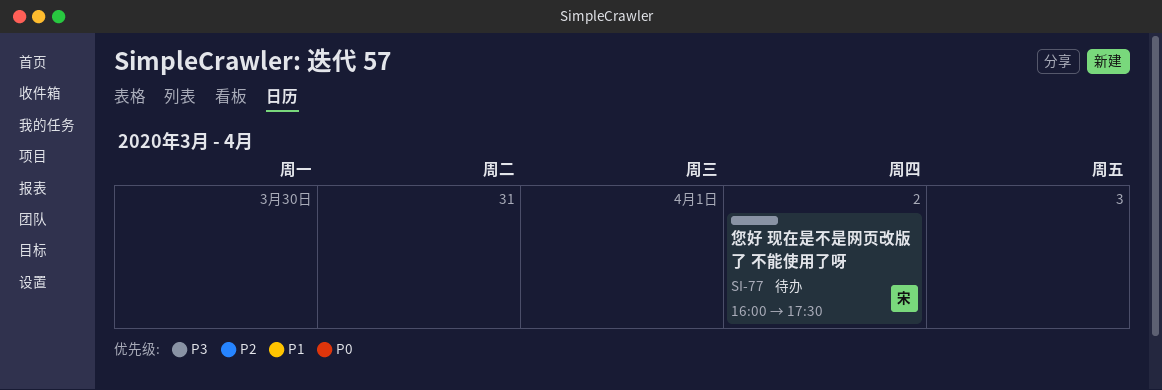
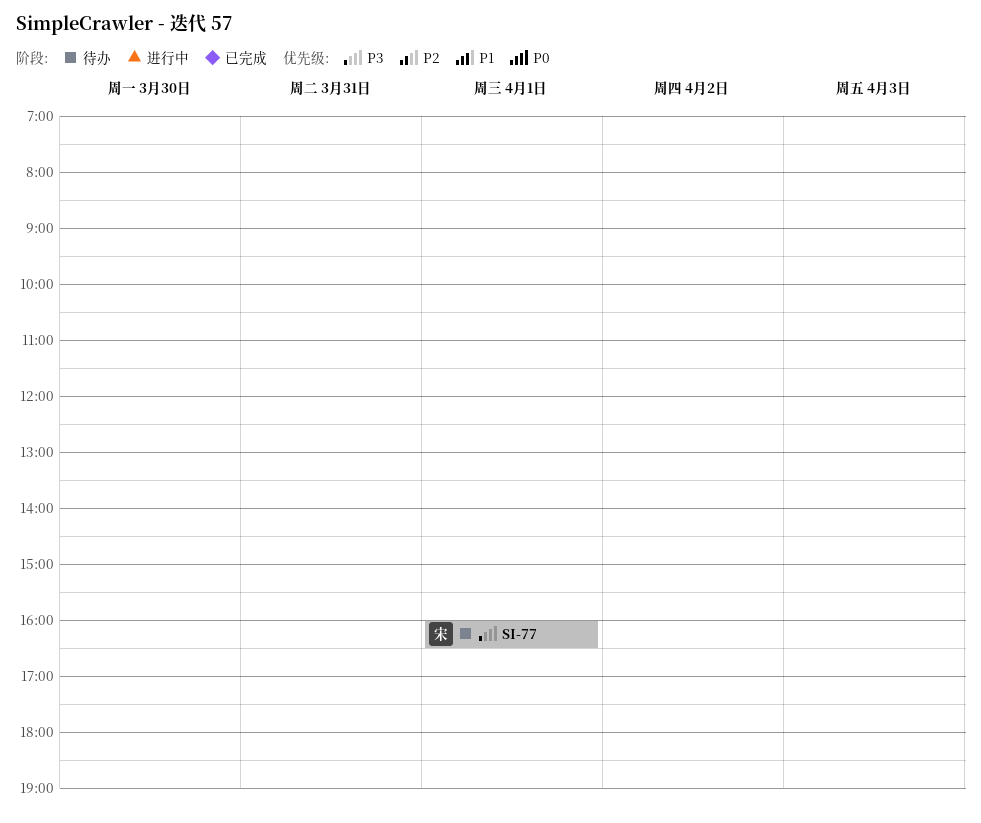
SI-77, day: Apr 2 -> Apr 1
SI-77, ends: 17:30 -> 16:30

